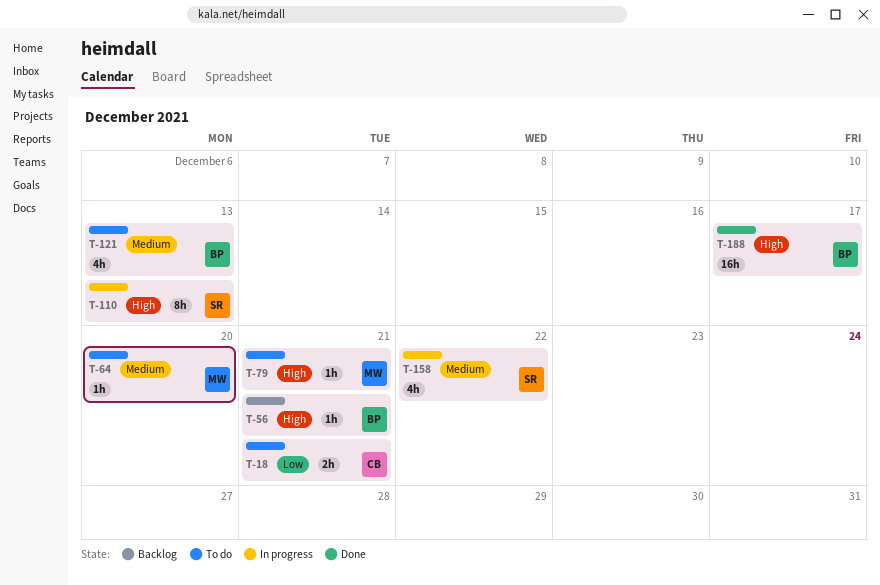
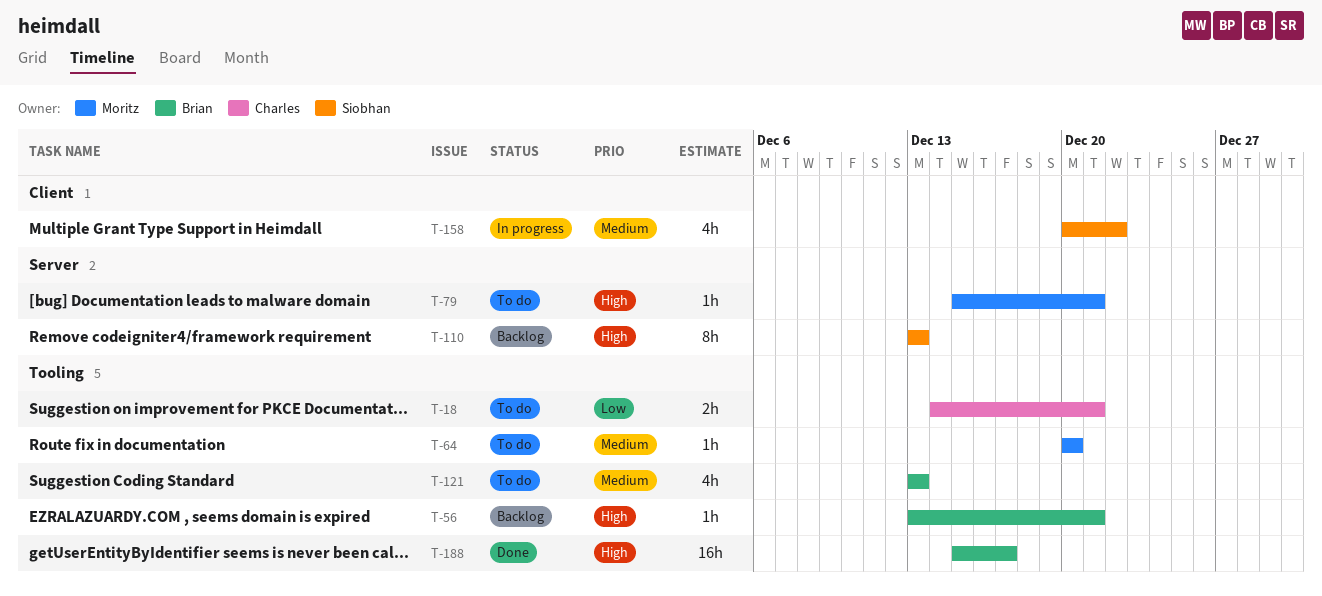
T-110, status: In progress -> Backlog

